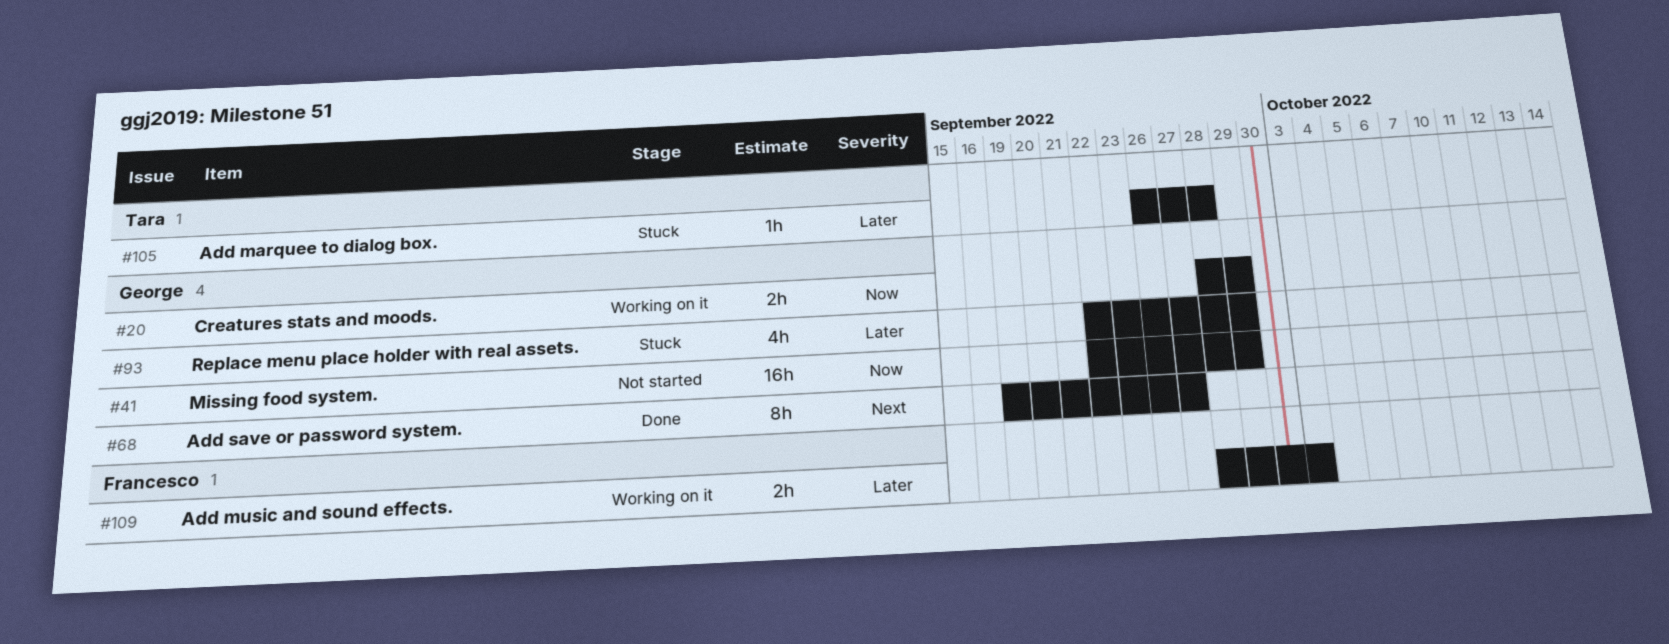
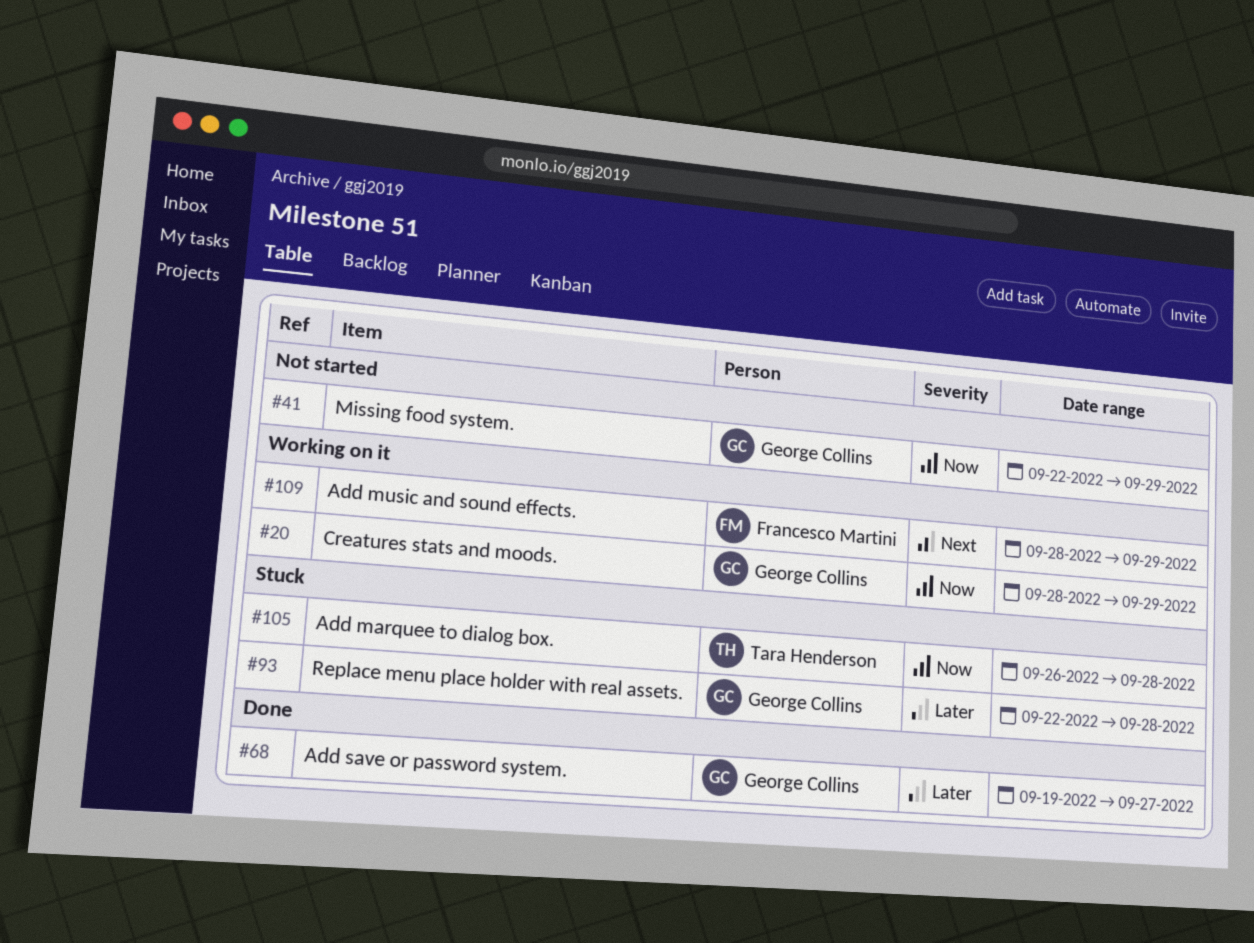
#68, priority: Next -> Later
#93, due: Sep 29 -> Sep 28
#105, priority: Later -> Now
#109, priority: Later -> Next
#109, due: Oct 3 -> Sep 29

